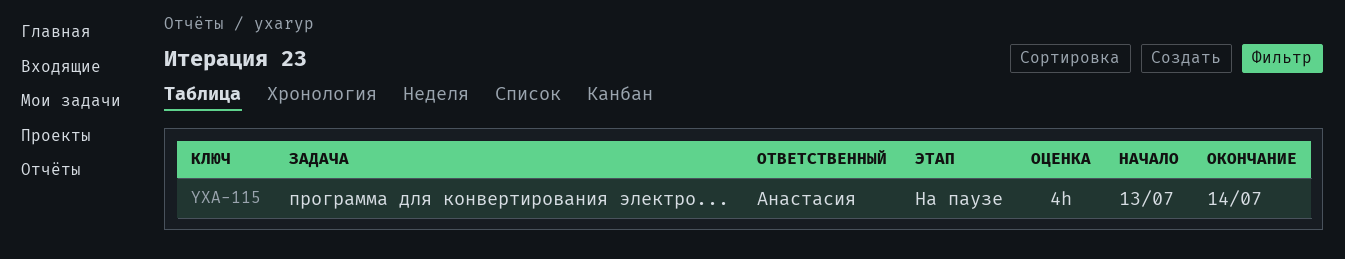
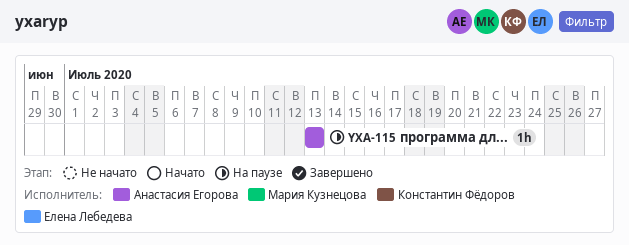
YXA-115, estimate: 4h -> 1h
YXA-115, due: Jul 14 -> Jul 13

